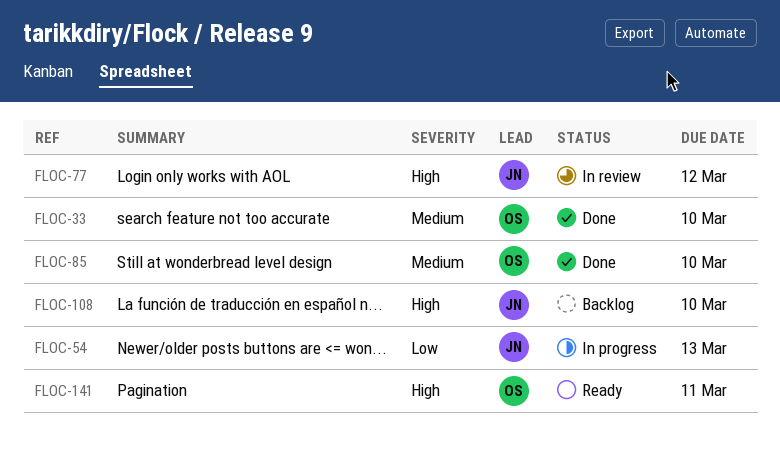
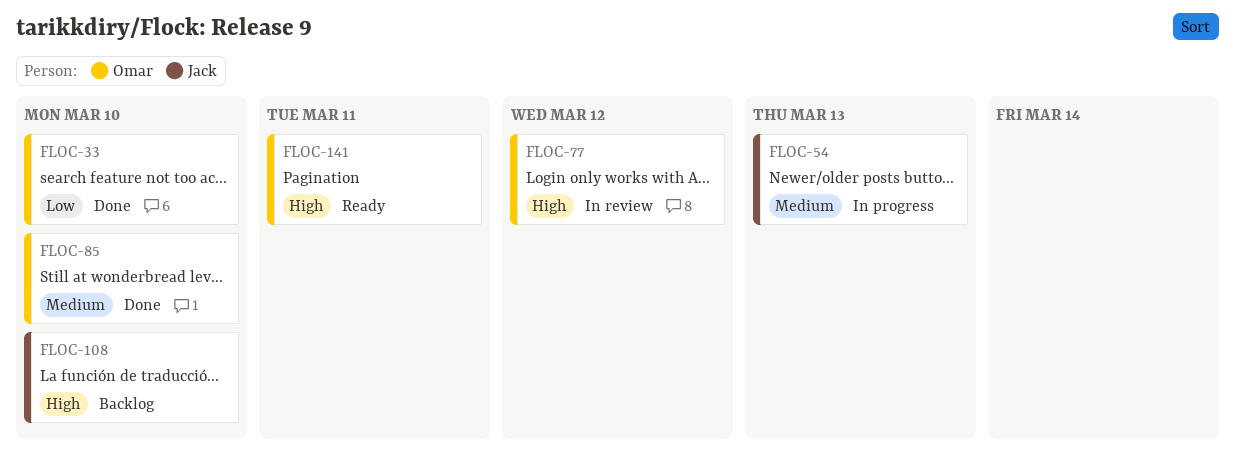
FLOC-33, priority: Medium -> Low
FLOC-54, priority: Low -> Medium
FLOC-77, owner: Jack -> Omar

